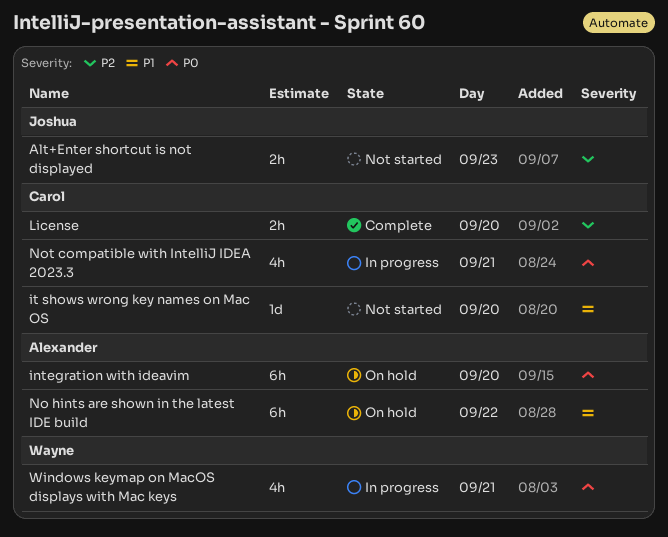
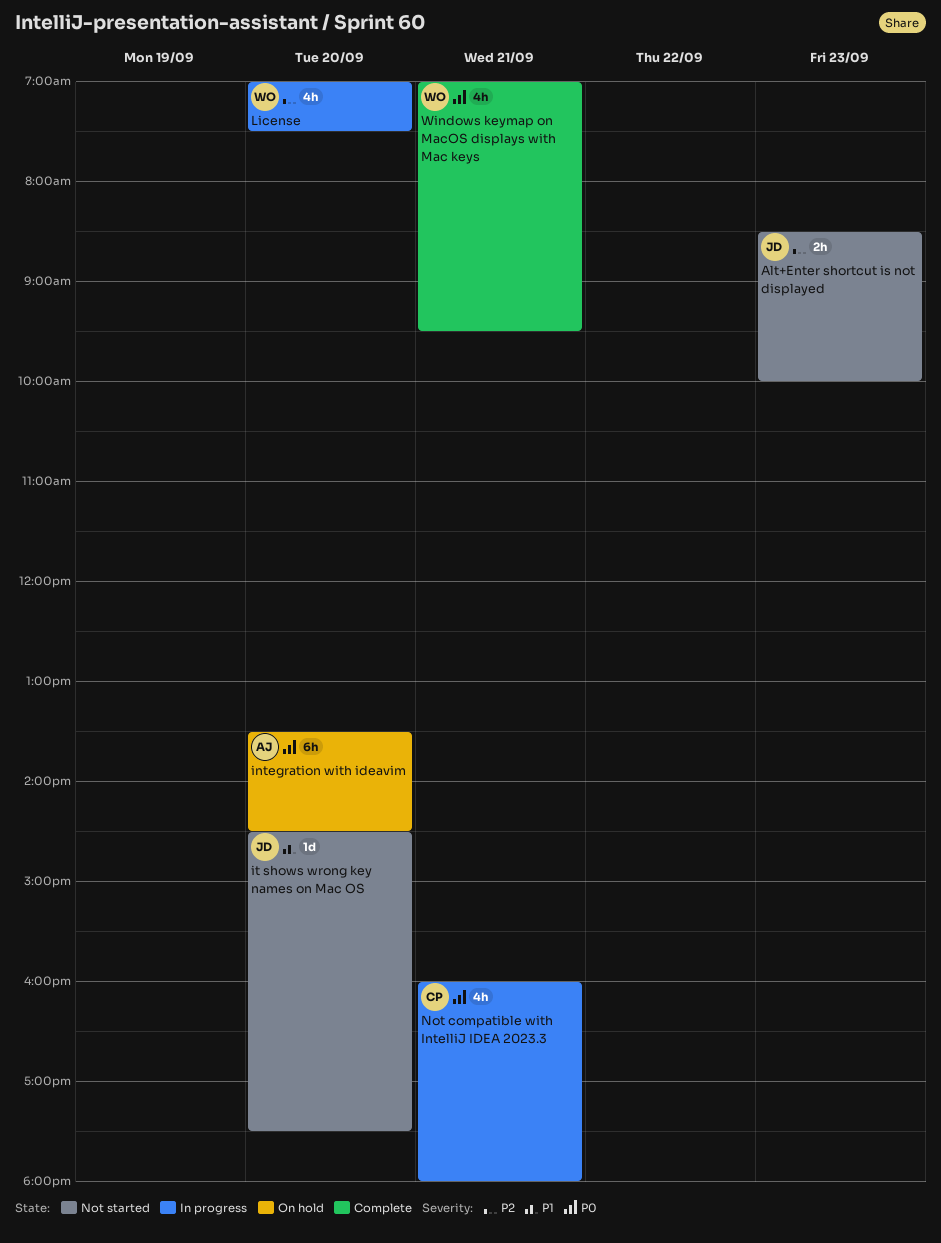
it shows wrong key names on Mac OS, owner: Carol -> Joshua
License, status: Complete -> In progress
License, owner: Carol -> Wayne
License, estimate: 2h -> 4h
No hints are shown in the latest IDE build: present -> none
Windows keymap on MacOS displays with Mac keys, status: In progress -> Complete

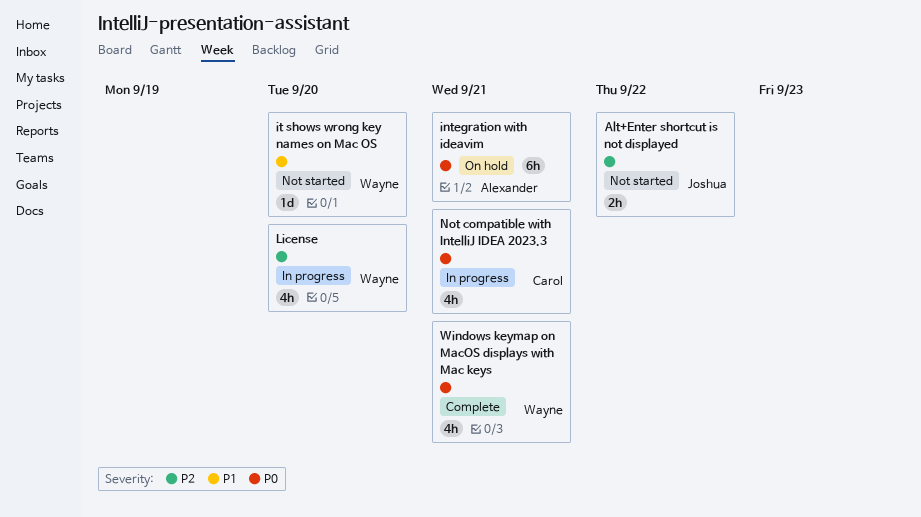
Alt+Enter shortcut is not displayed, day: Sep 23 -> Sep 22
integration with ideavim, day: Sep 20 -> Sep 21
it shows wrong key names on Mac OS, owner: Joshua -> Wayne

